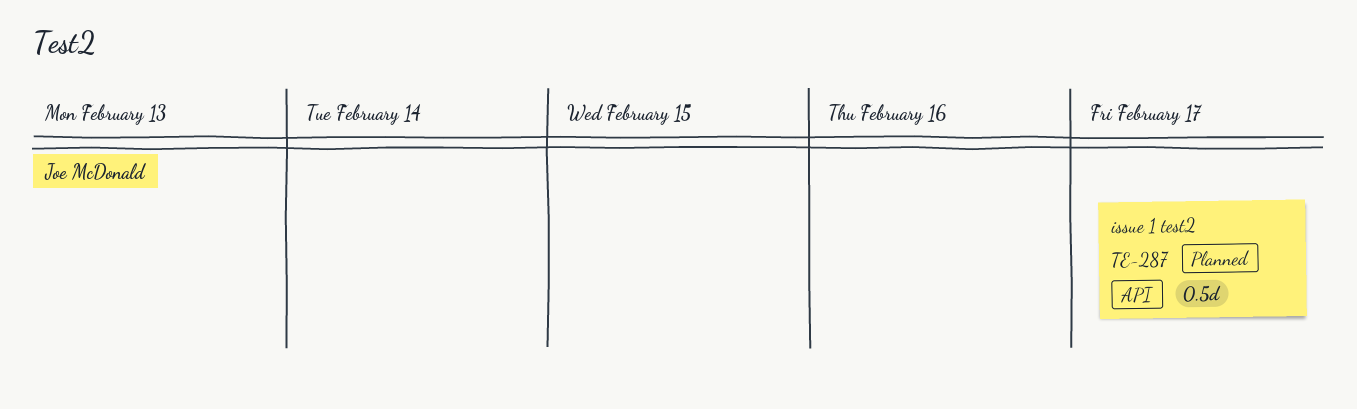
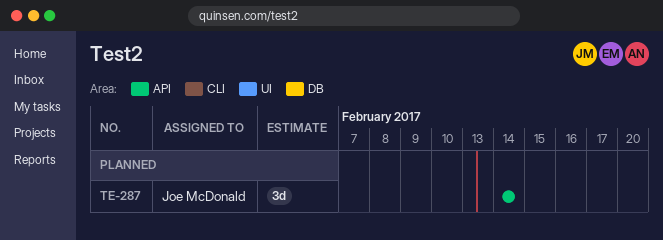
TE-287, estimate: 0.5d -> 3d
TE-287, due: Feb 17 -> Feb 14

